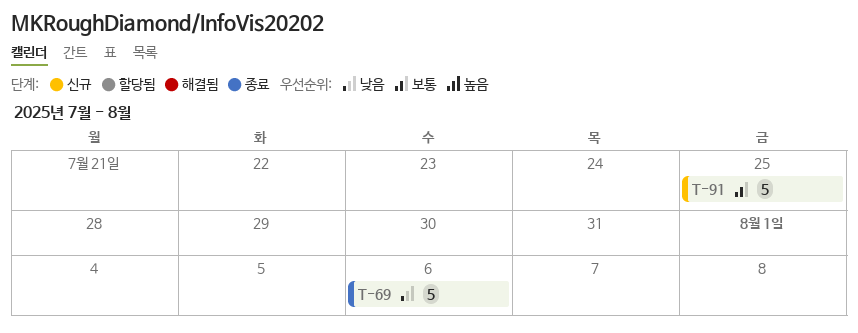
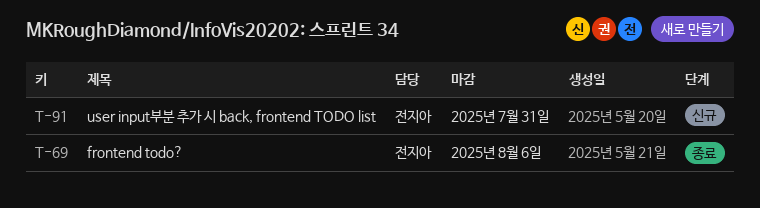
T-91, due: Jul 25 -> Jul 31

